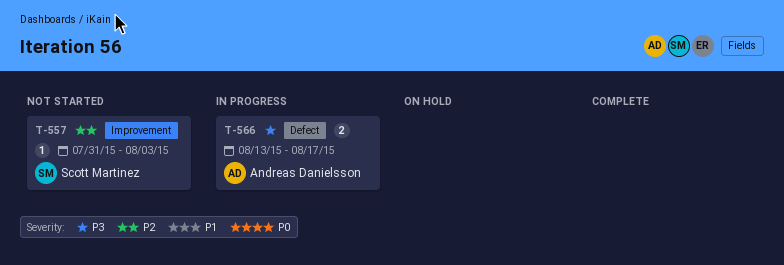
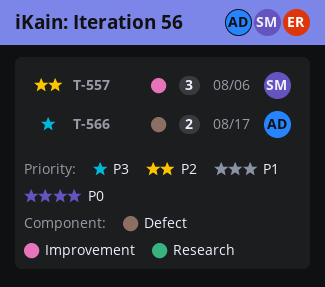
T-557, estimate: 1 -> 3
T-557, due: Aug 3 -> Aug 6

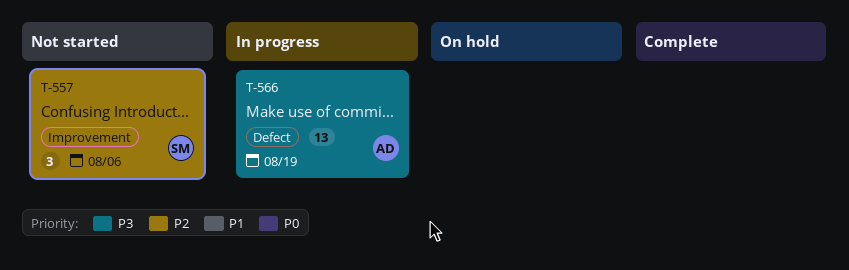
T-566, estimate: 2 -> 13
T-566, due: Aug 17 -> Aug 19

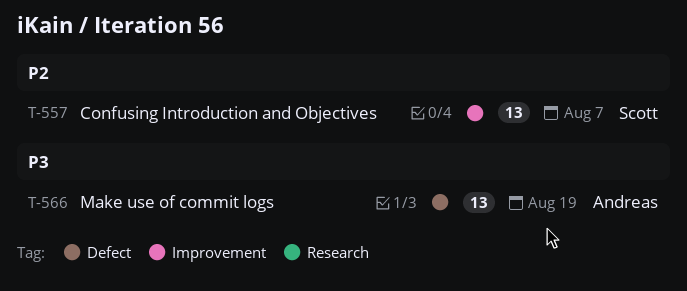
T-557, estimate: 3 -> 13
T-557, due: Aug 6 -> Aug 7

